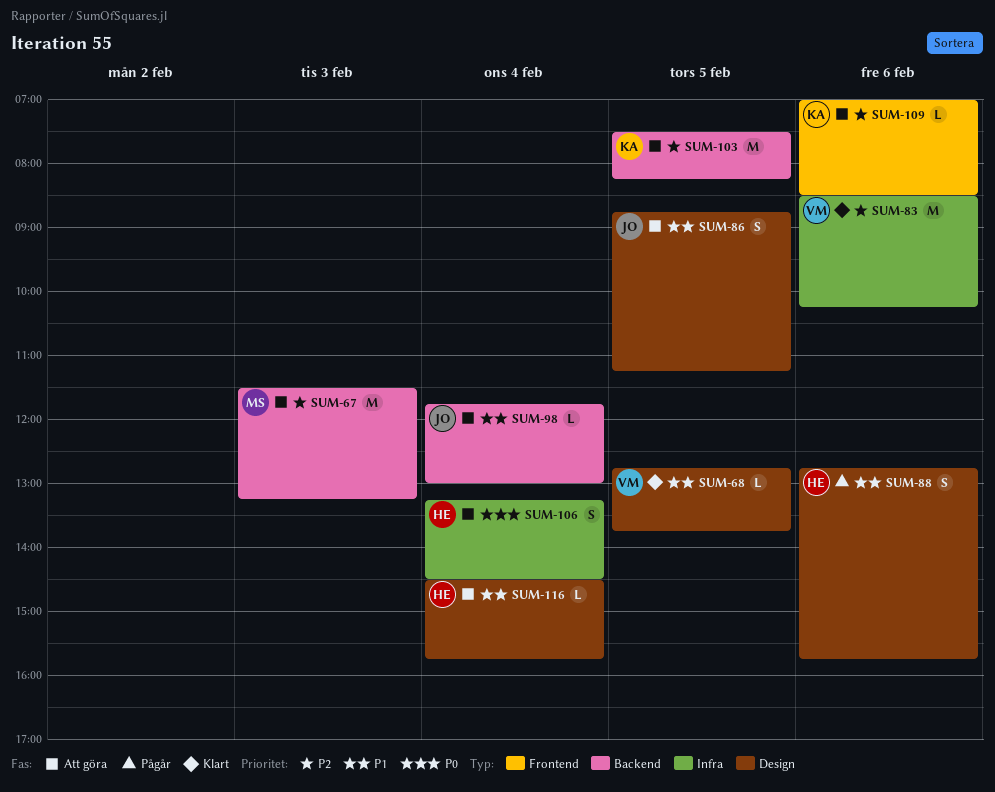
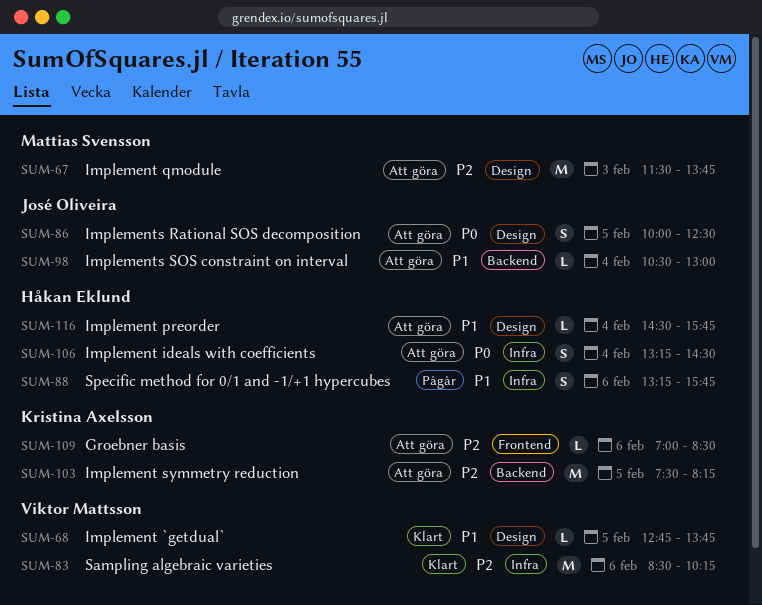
SUM-67, label: Backend -> Design
SUM-67, ends: 13:15 -> 13:45
SUM-86, priority: P1 -> P0
SUM-86, begins: 08:45 -> 10:00
SUM-86, ends: 11:15 -> 12:30
SUM-88, label: Design -> Infra
SUM-88, begins: 12:45 -> 13:15
SUM-98, begins: 11:45 -> 10:30

